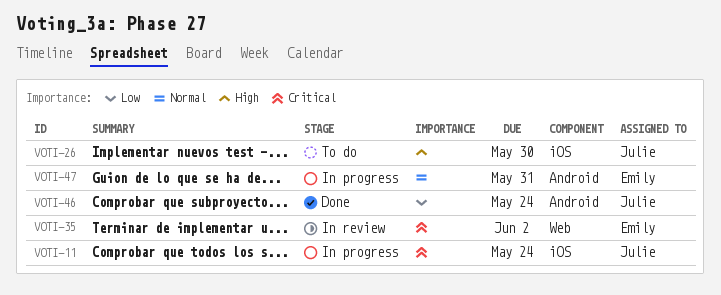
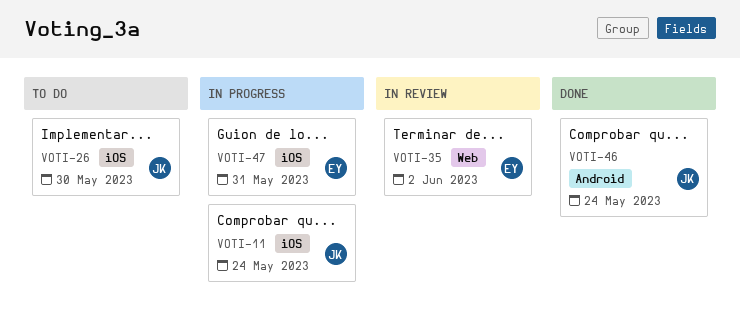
VOTI-47, label: Android -> iOS

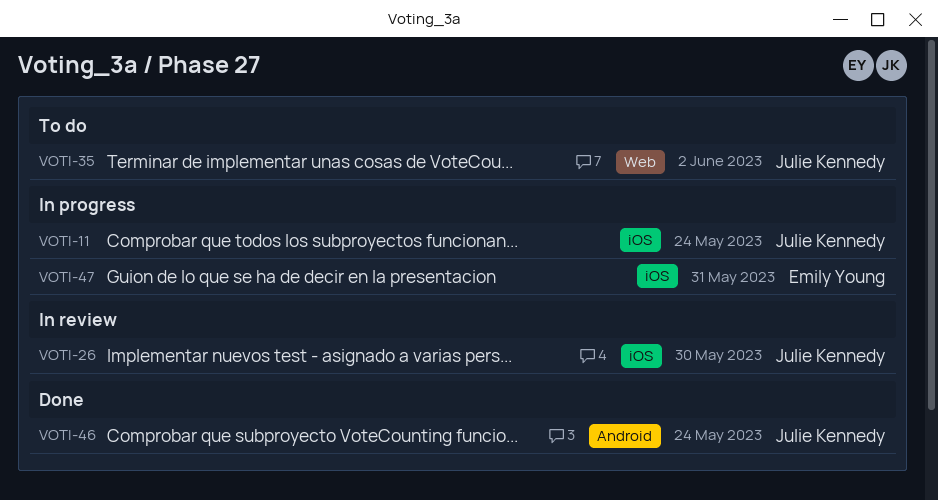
VOTI-26, status: To do -> In review
VOTI-35, status: In review -> To do
VOTI-35, owner: Emily Young -> Julie Kennedy

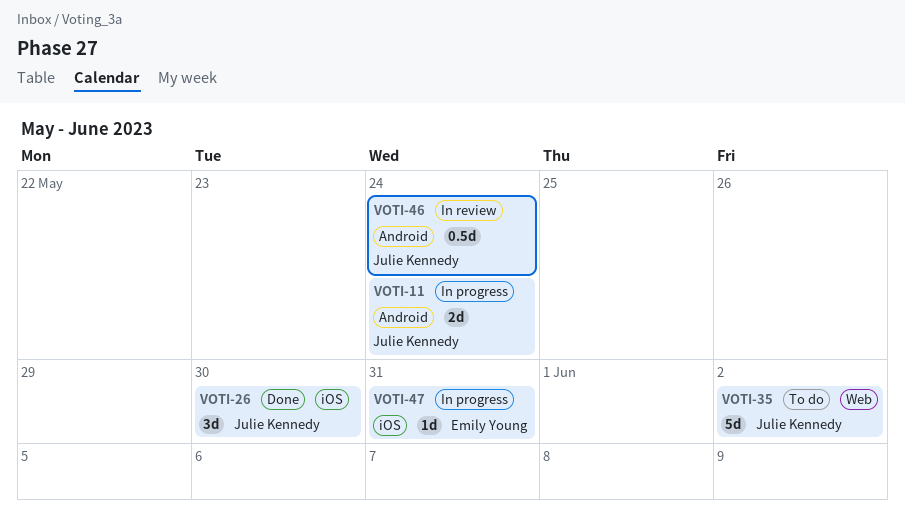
VOTI-11, label: iOS -> Android
VOTI-26, status: In review -> Done
VOTI-46, status: Done -> In review

